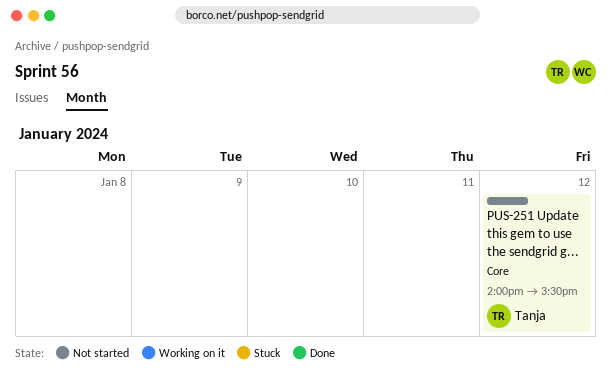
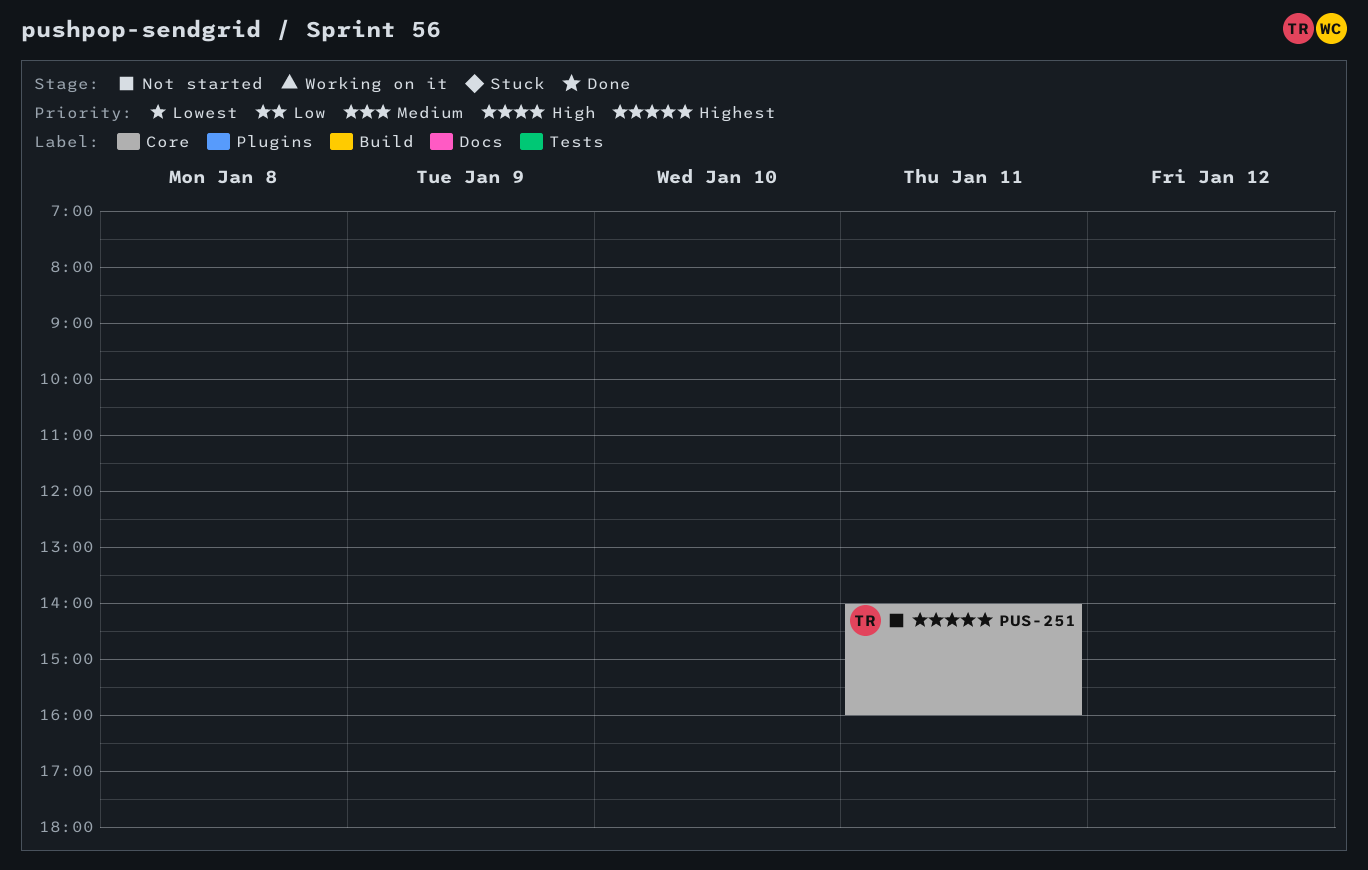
PUS-251, day: Jan 12 -> Jan 11
PUS-251, ends: 15:30 -> 16:00

